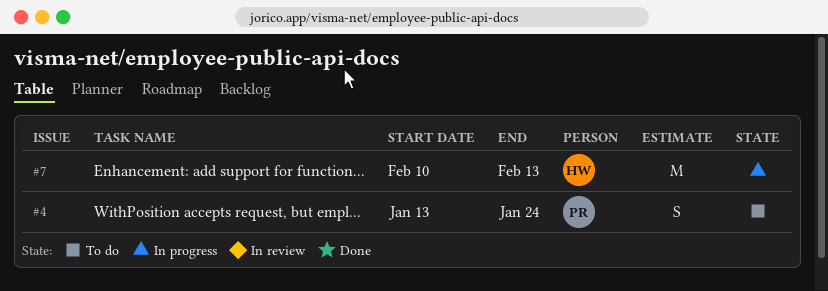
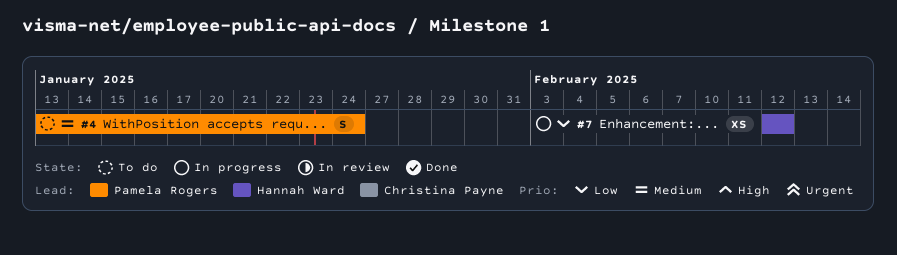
#7, estimate: M -> XS
#7, start: Feb 10 -> Feb 12
#7, due: Feb 13 -> Feb 12

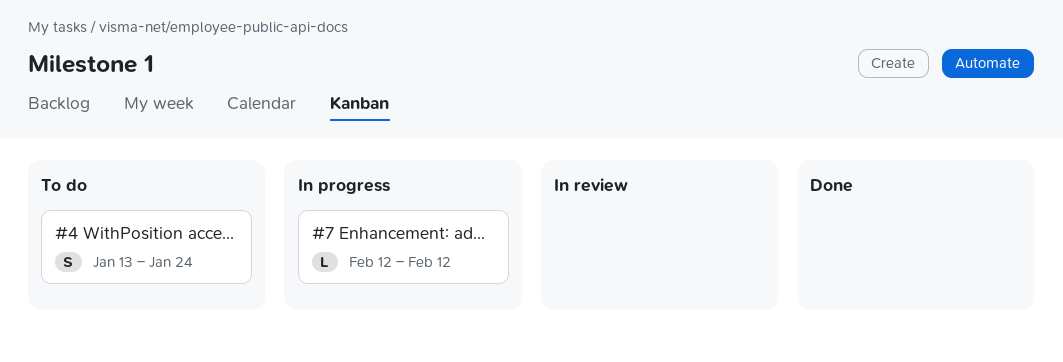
#7, estimate: XS -> L

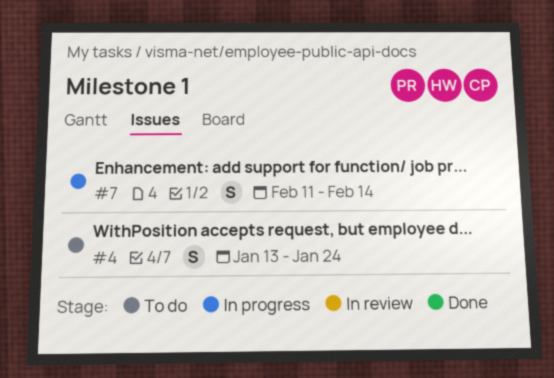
#7, estimate: L -> S
#7, start: Feb 12 -> Feb 11
#7, due: Feb 12 -> Feb 14

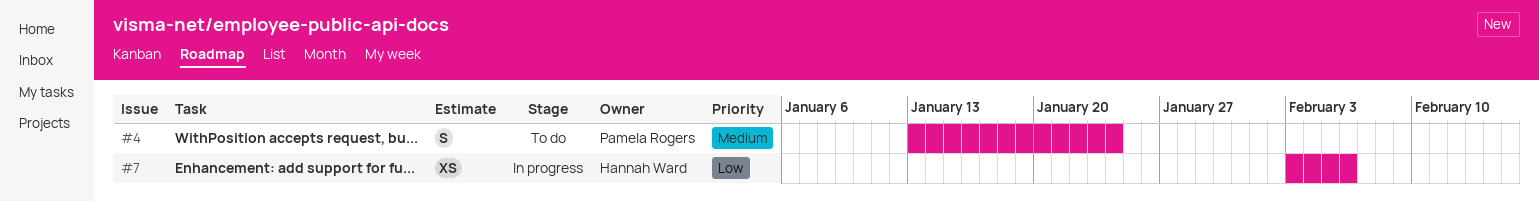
#7, estimate: S -> XS
#7, start: Feb 11 -> Feb 3
#7, due: Feb 14 -> Feb 6

